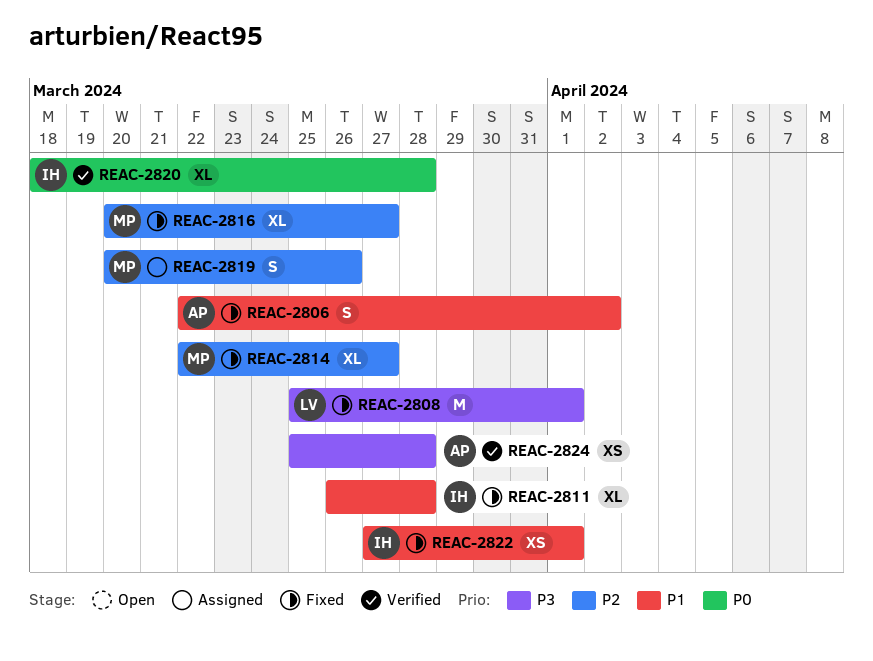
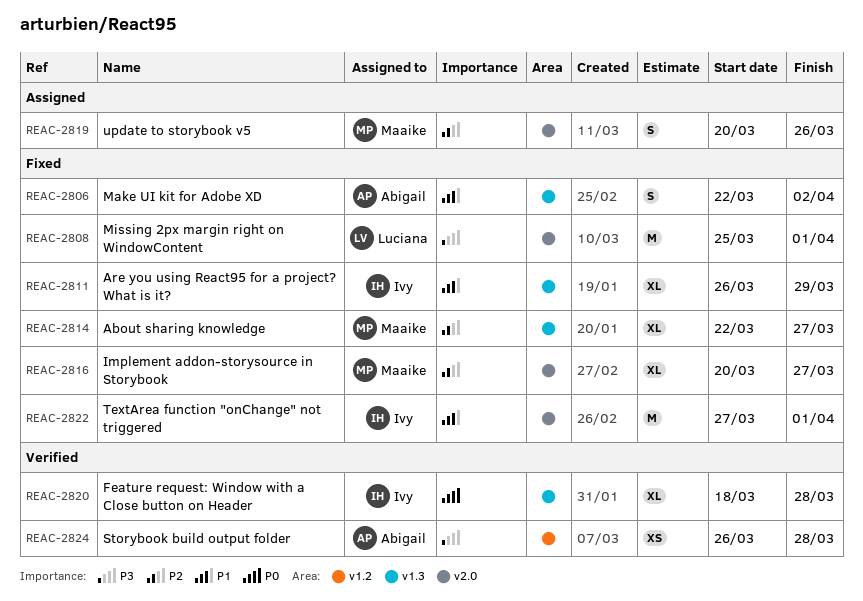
REAC-2811, due: Mar 28 -> Mar 29
REAC-2822, estimate: XS -> M
REAC-2824, start: Mar 25 -> Mar 26

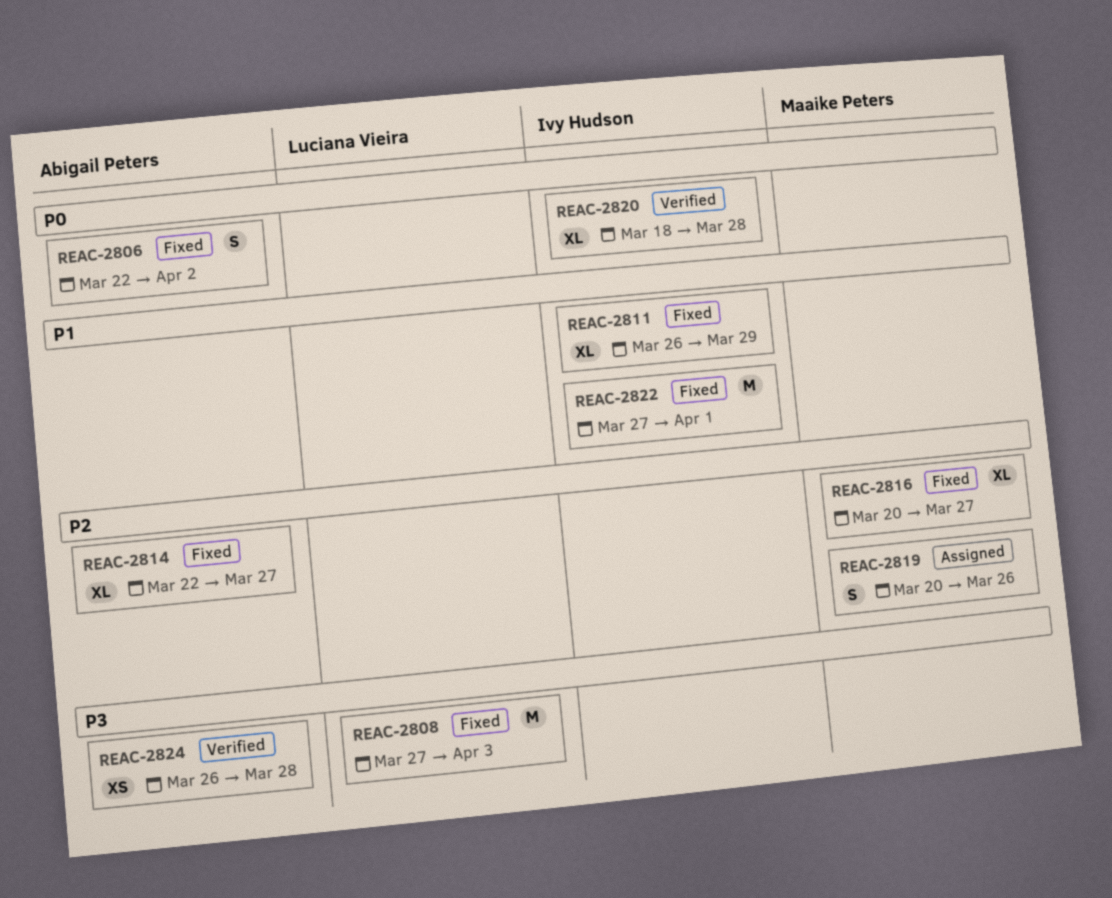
REAC-2806, priority: P1 -> P0
REAC-2808, start: Mar 25 -> Mar 27
REAC-2808, due: Apr 1 -> Apr 3
REAC-2814, owner: Maaike Peters -> Abigail Peters

